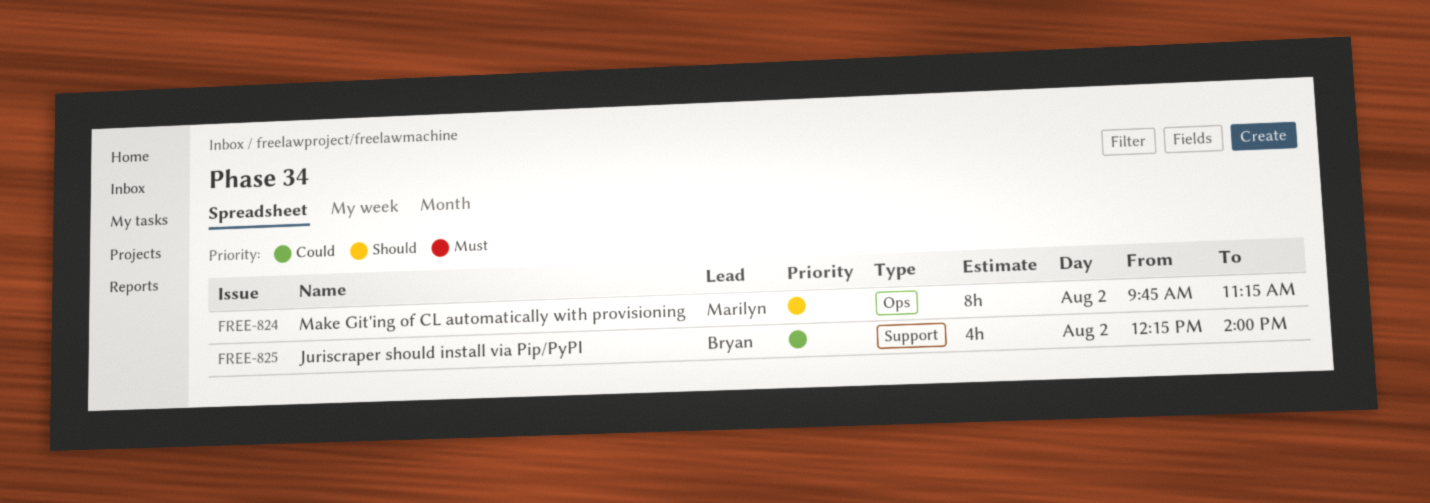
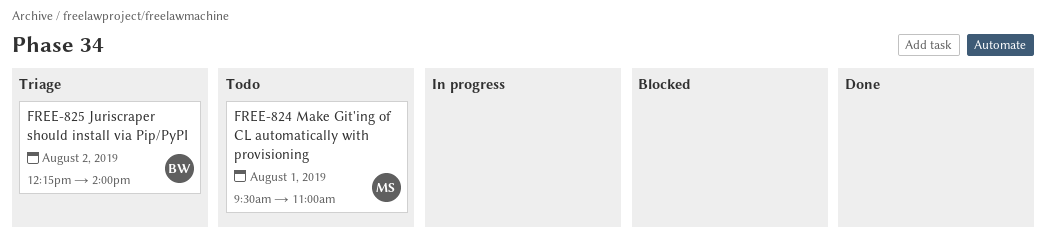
FREE-824, day: Aug 2 -> Aug 1
FREE-824, begins: 09:45 -> 09:30
FREE-824, ends: 11:15 -> 11:00

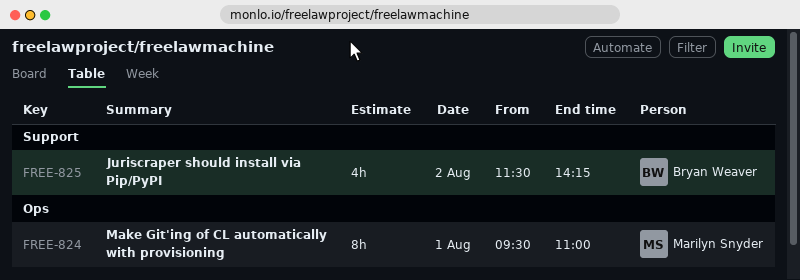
FREE-825, begins: 12:15 -> 11:30
FREE-825, ends: 14:00 -> 14:15

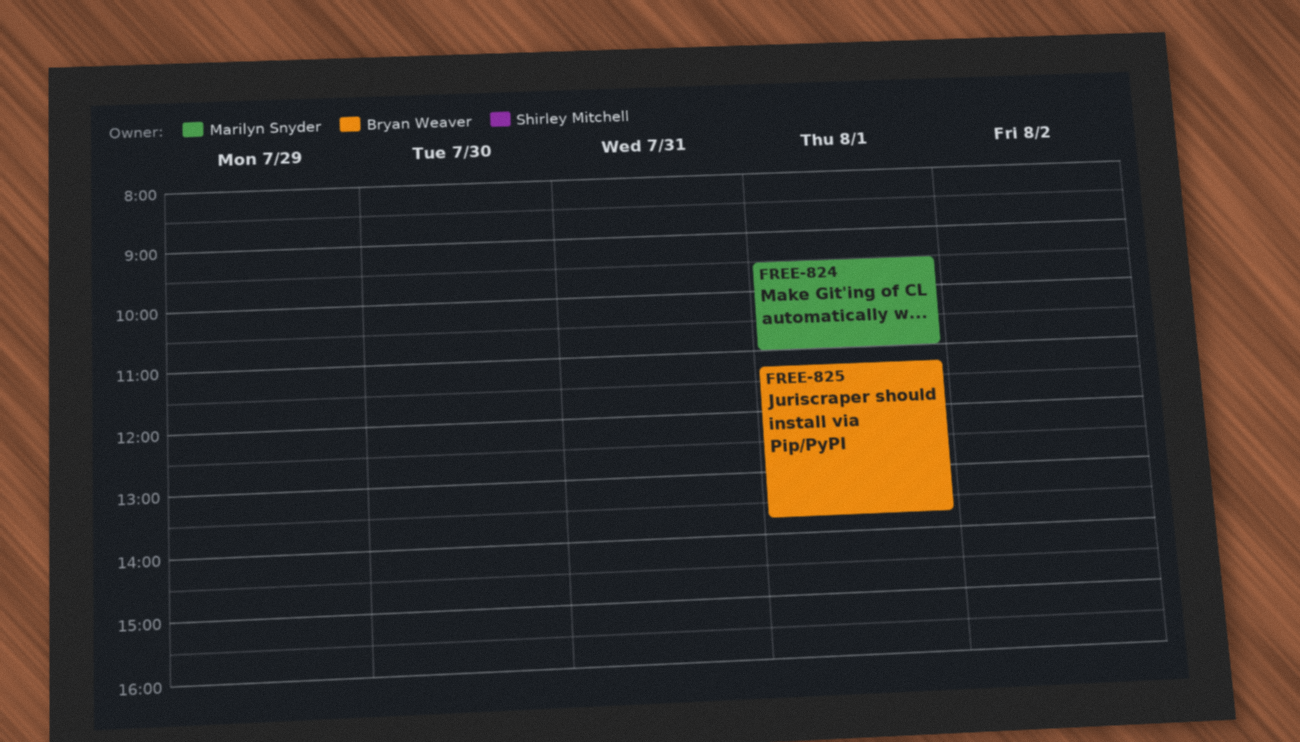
FREE-825, day: Aug 2 -> Aug 1
FREE-825, begins: 11:30 -> 11:15
FREE-825, ends: 14:15 -> 13:45

